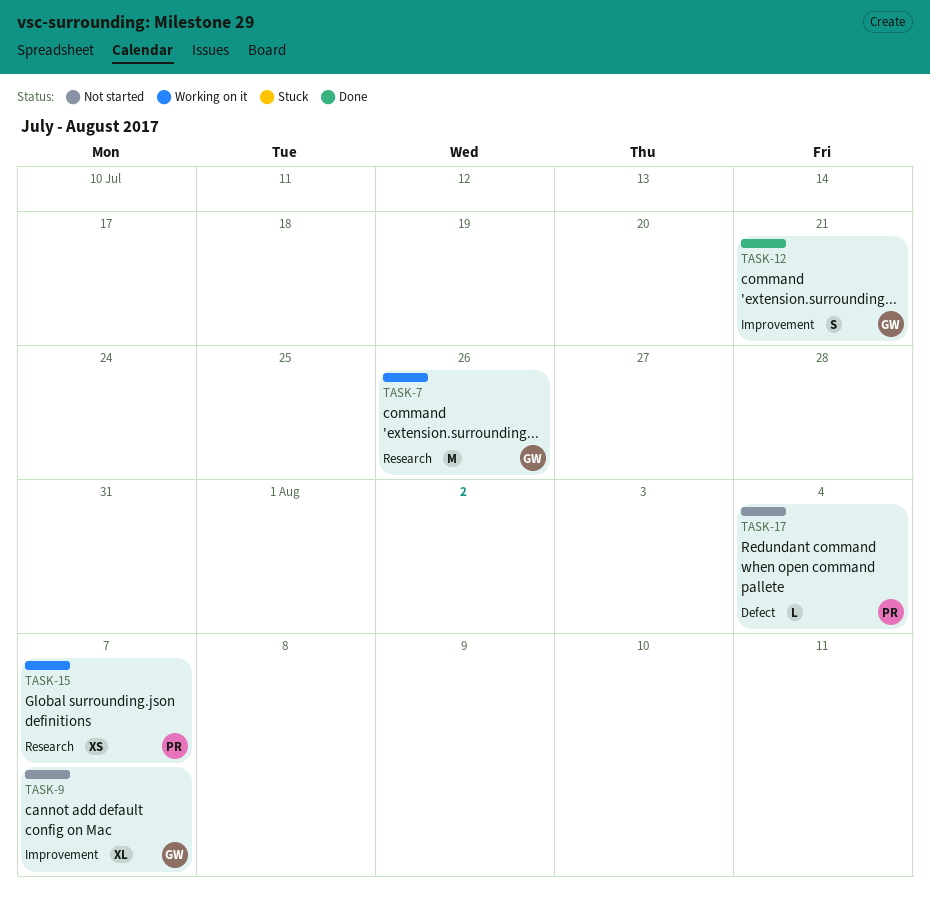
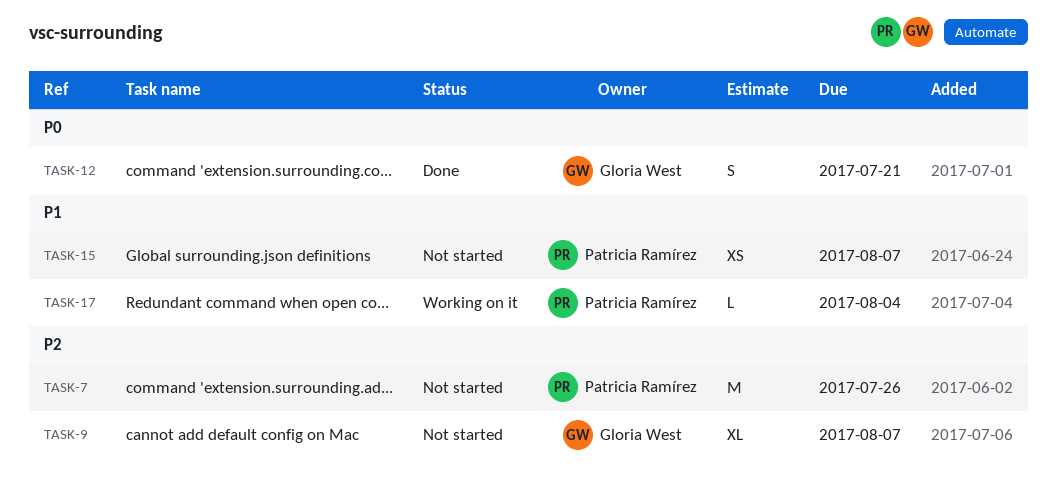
TASK-7, status: Working on it -> Not started
TASK-7, owner: Gloria West -> Patricia Ramírez
TASK-15, status: Working on it -> Not started
TASK-17, status: Not started -> Working on it

